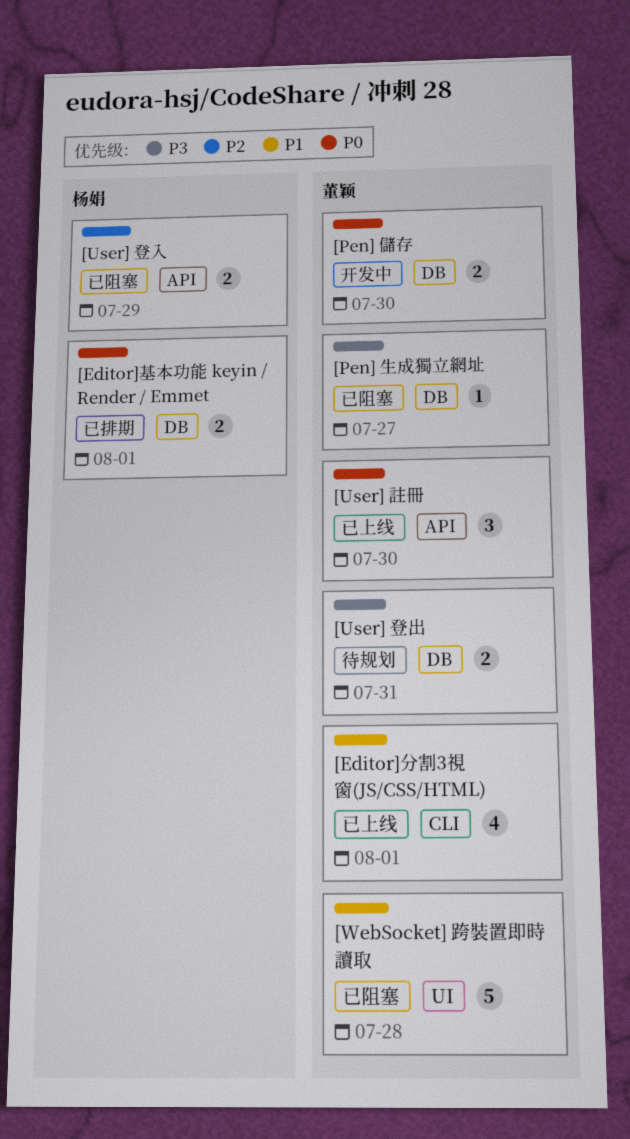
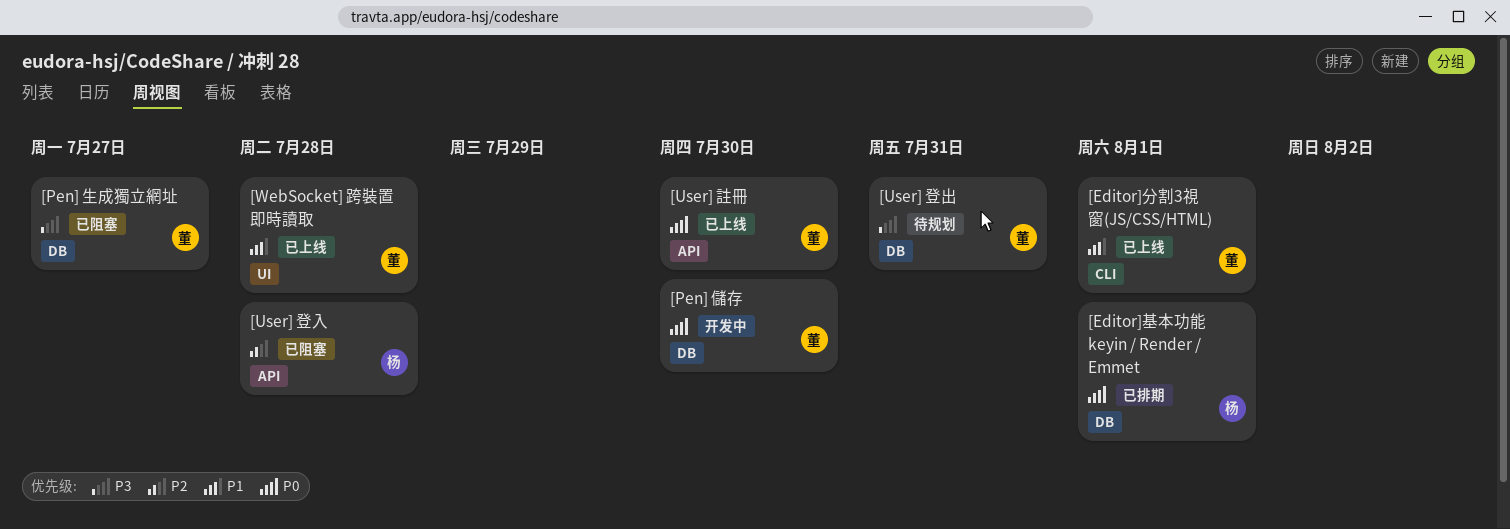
[User] 登入, due: Jul 29 -> Jul 28
[WebSocket] 跨裝置即時讀取, status: 已阻塞 -> 已上线

